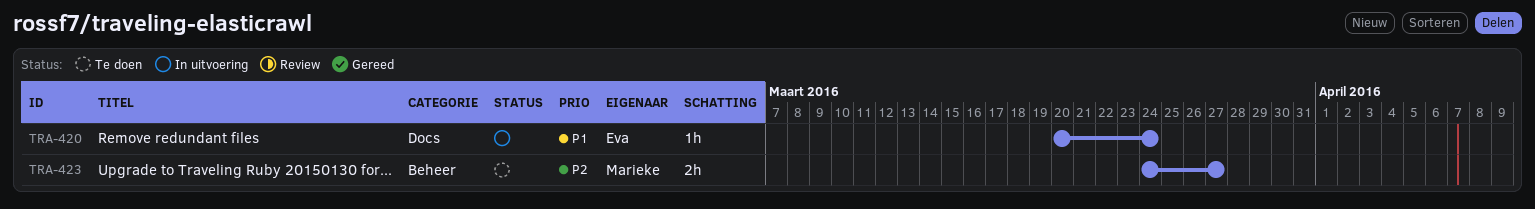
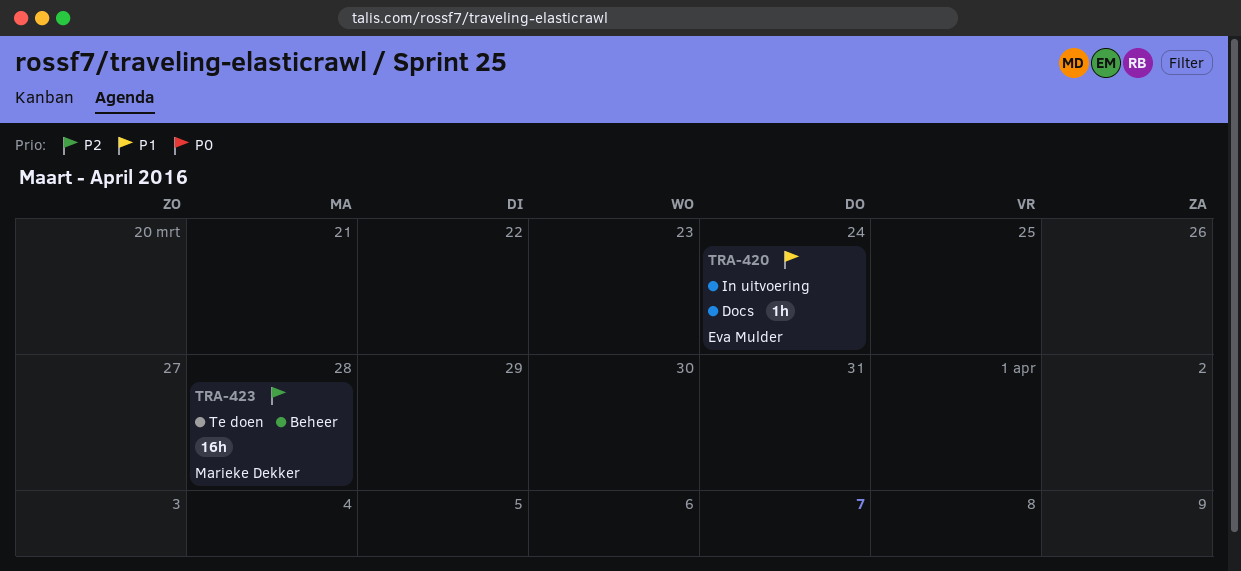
TRA-423, estimate: 2h -> 16h
TRA-423, due: Mar 27 -> Mar 28

